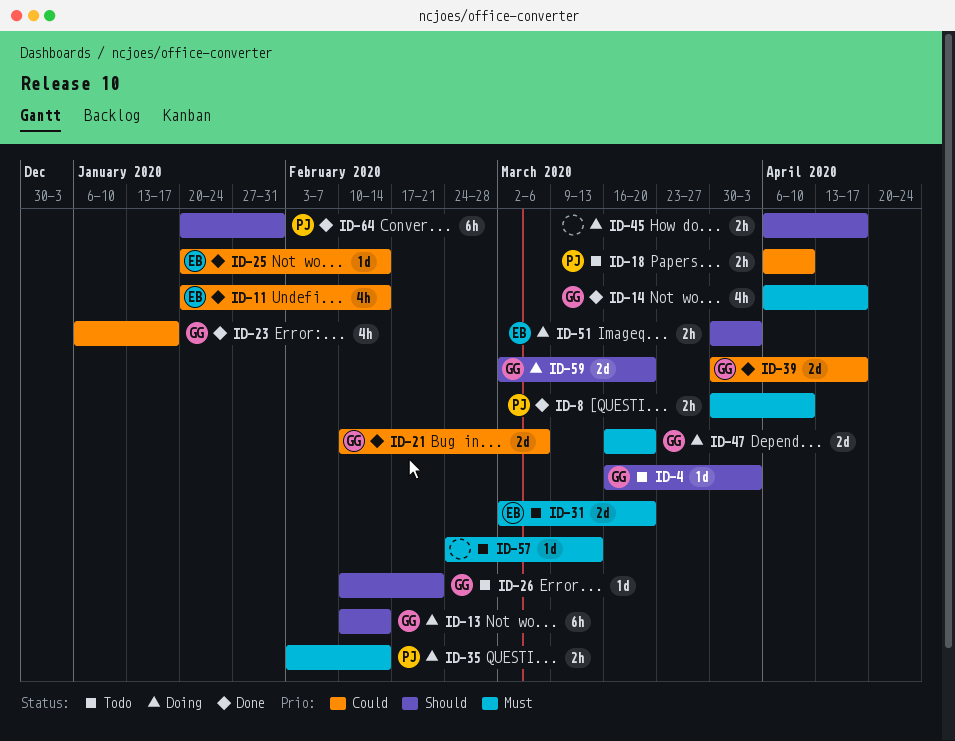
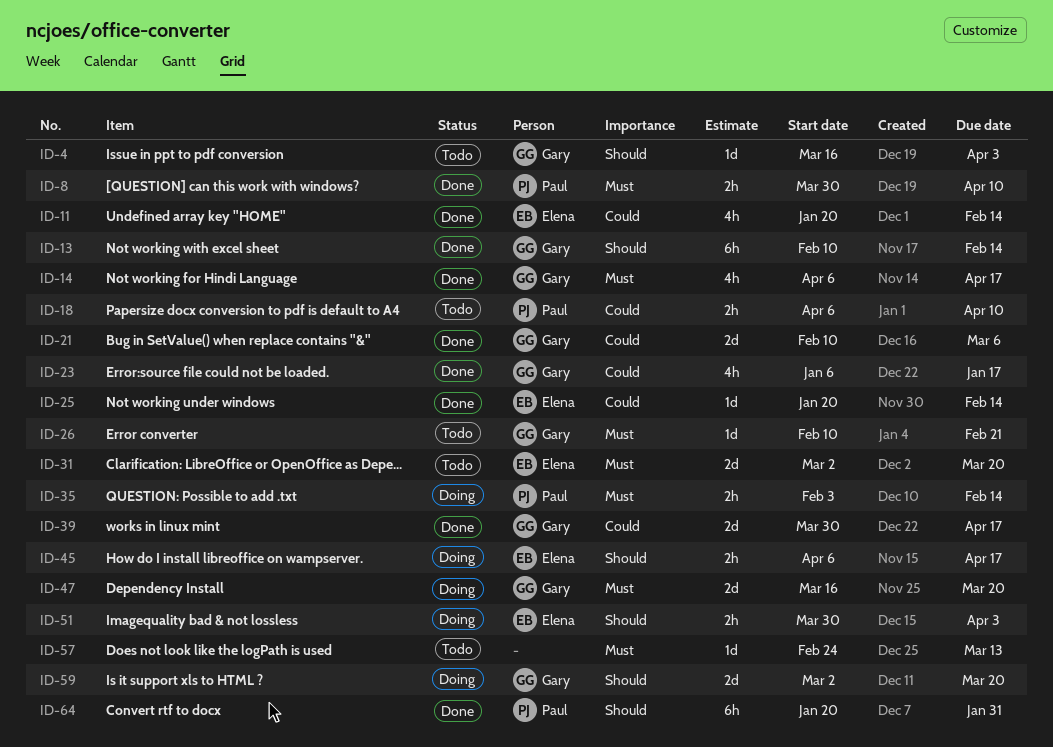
ID-13, status: Doing -> Done
ID-26, priority: Should -> Must
ID-45, owner: none -> Elena

